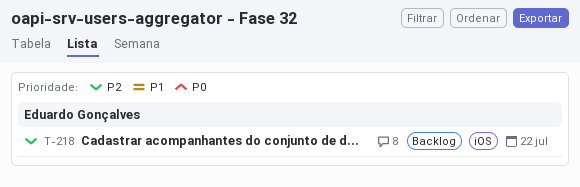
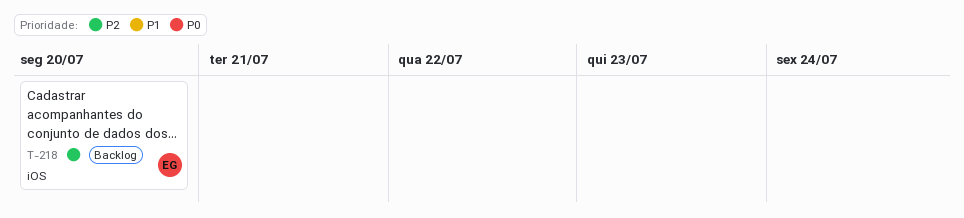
T-218, due: Jul 22 -> Jul 20

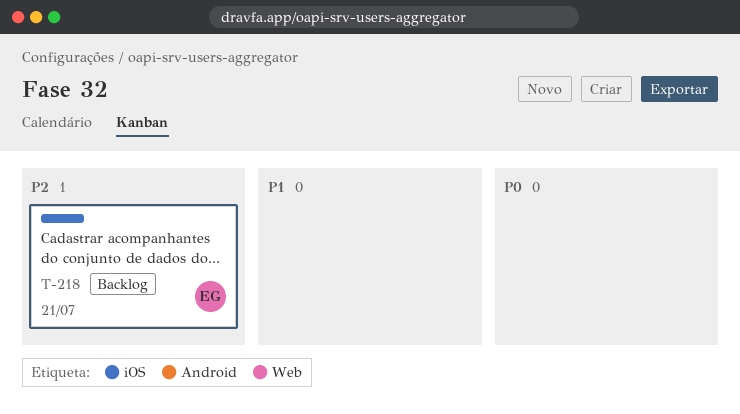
T-218, due: Jul 20 -> Jul 21

